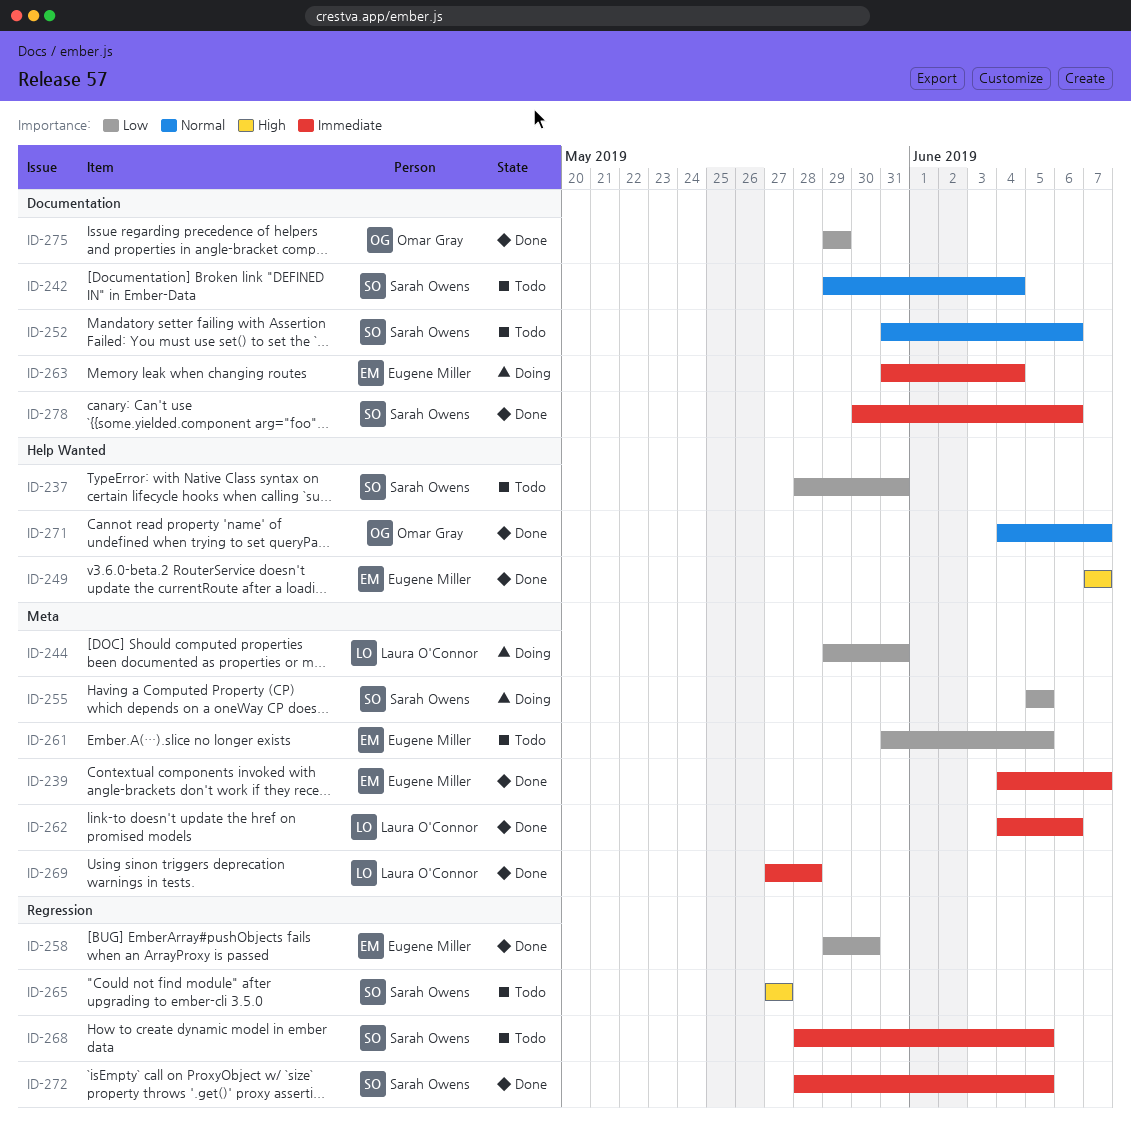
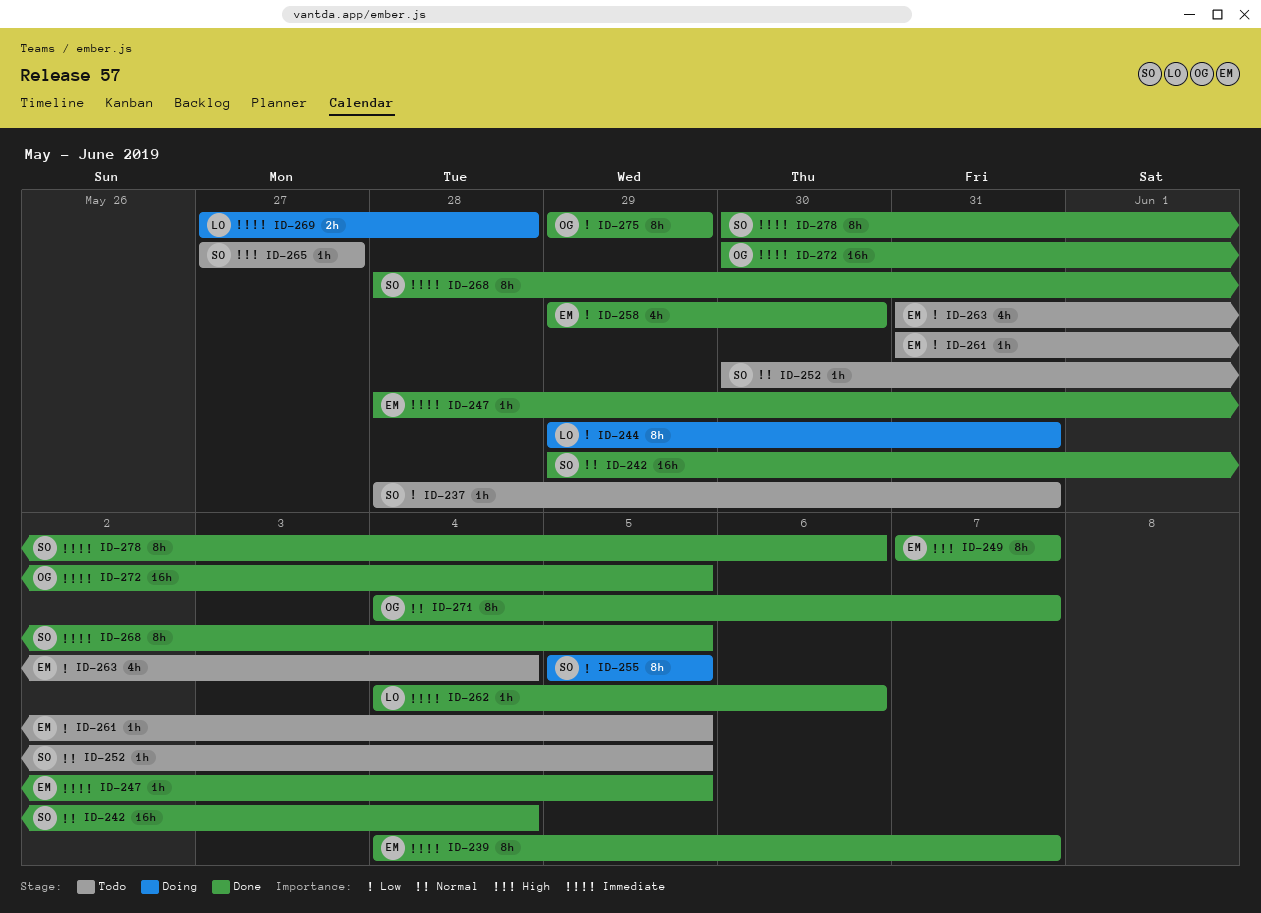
ID-242, status: Todo -> Done
ID-247: none -> present
ID-252, start: May 31 -> May 30
ID-252, due: Jun 6 -> Jun 5
ID-263, status: Doing -> Todo
ID-263, priority: Immediate -> Low
ID-268, status: Todo -> Done
ID-269, status: Done -> Doing
ID-272, owner: Sarah Owens -> Omar Gray
ID-272, start: May 28 -> May 30

